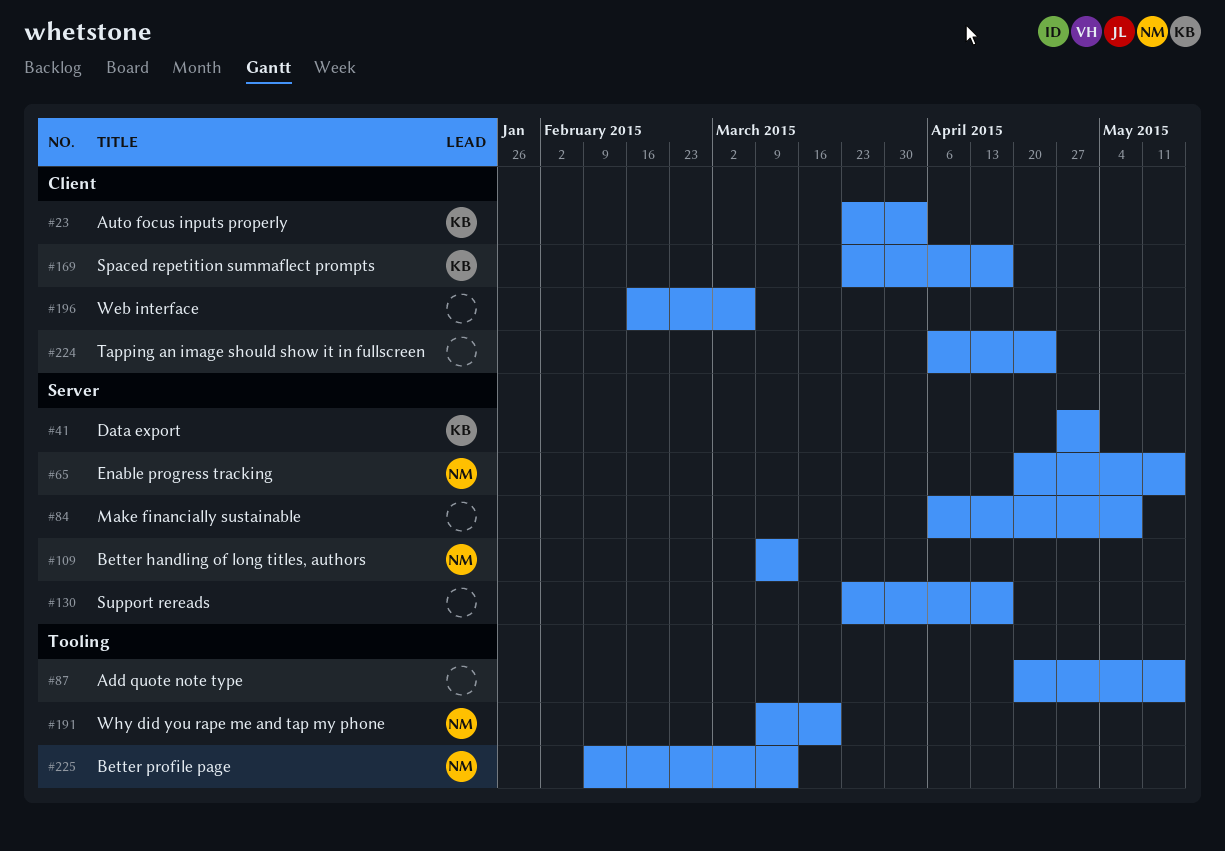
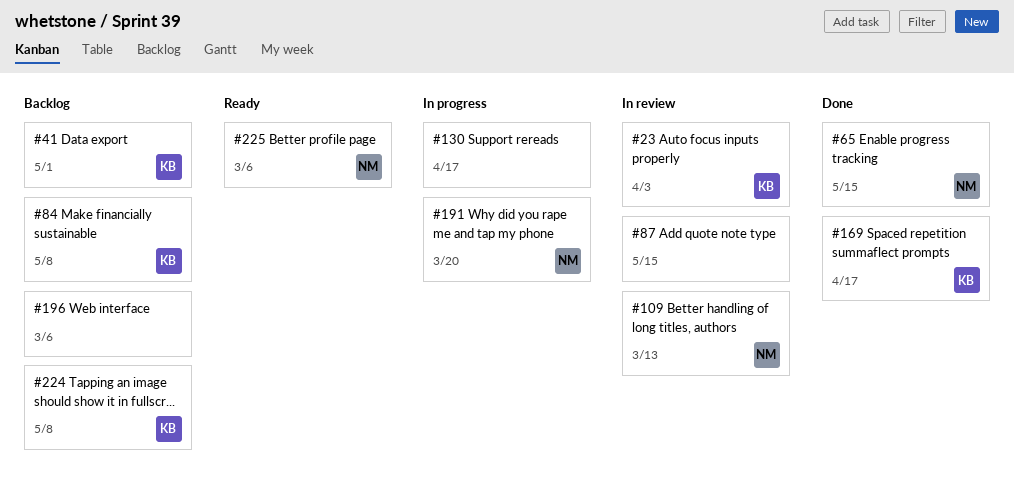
#84, owner: none -> KB
#224, owner: none -> KB
#224, due: Apr 24 -> May 8
#225, due: Mar 13 -> Mar 6

